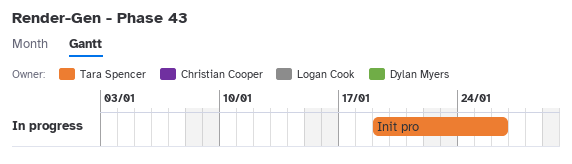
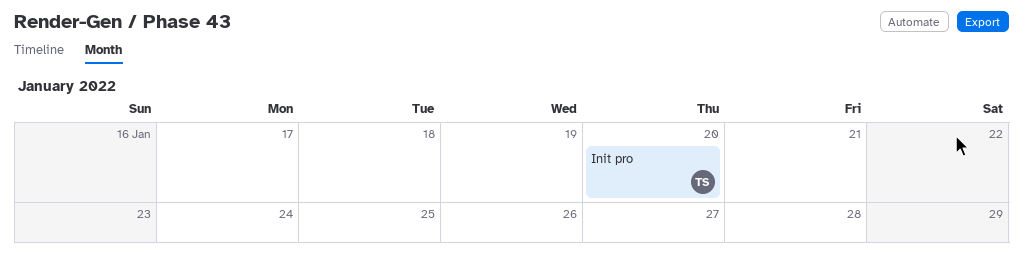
Init pro, due: Jan 26 -> Jan 20

